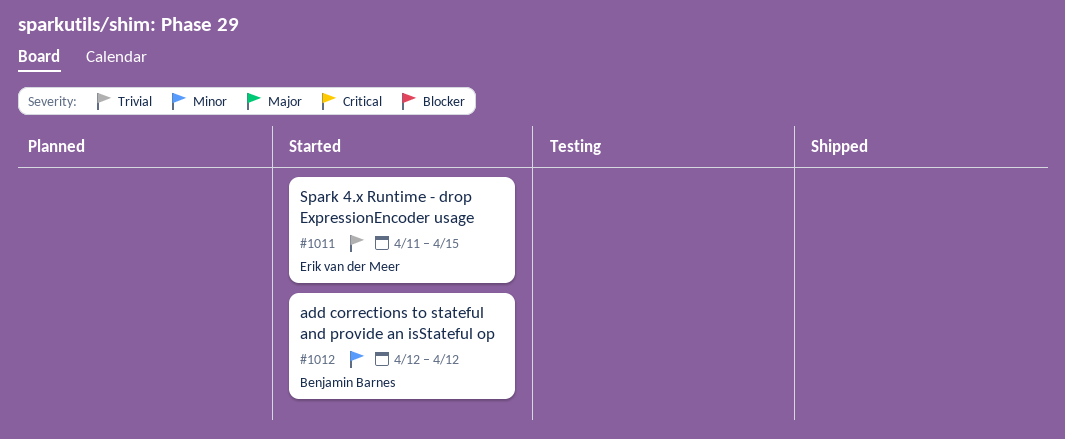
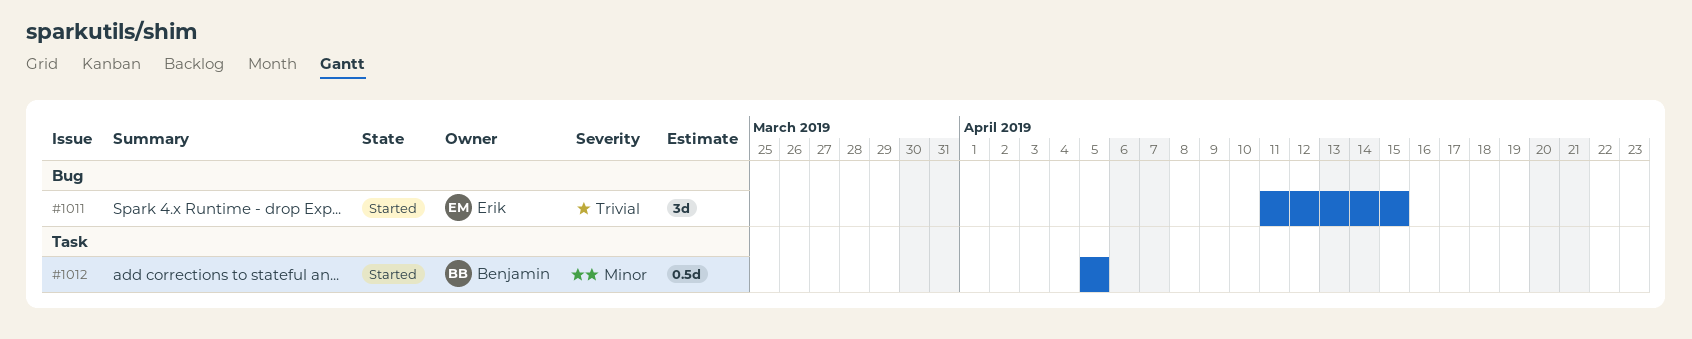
#1012, start: Apr 12 -> Apr 5
#1012, due: Apr 12 -> Apr 5

